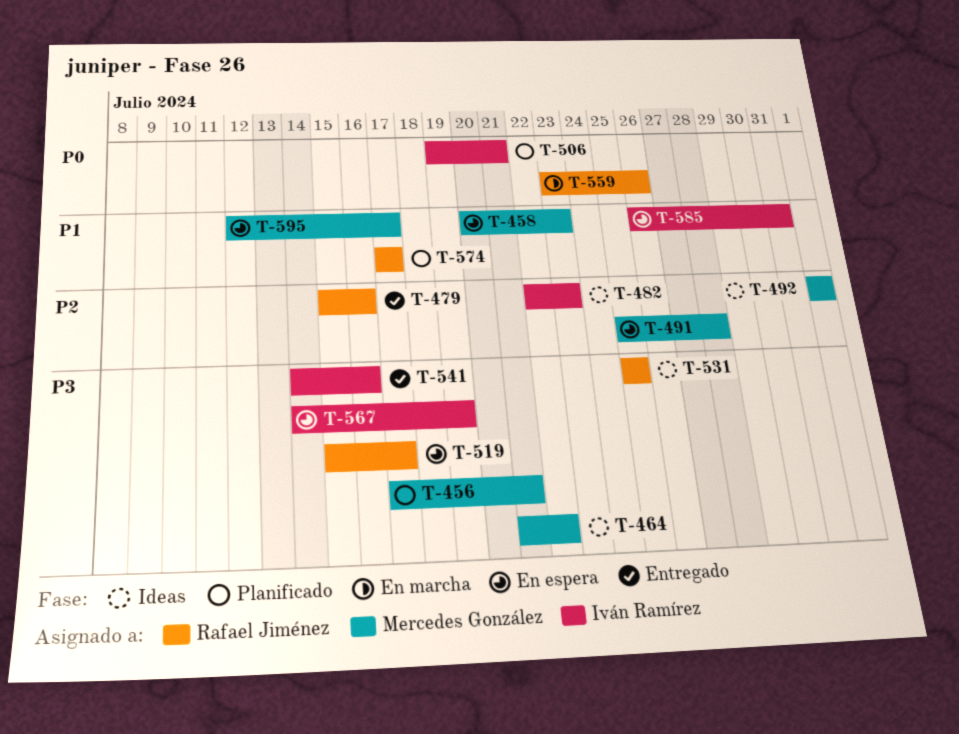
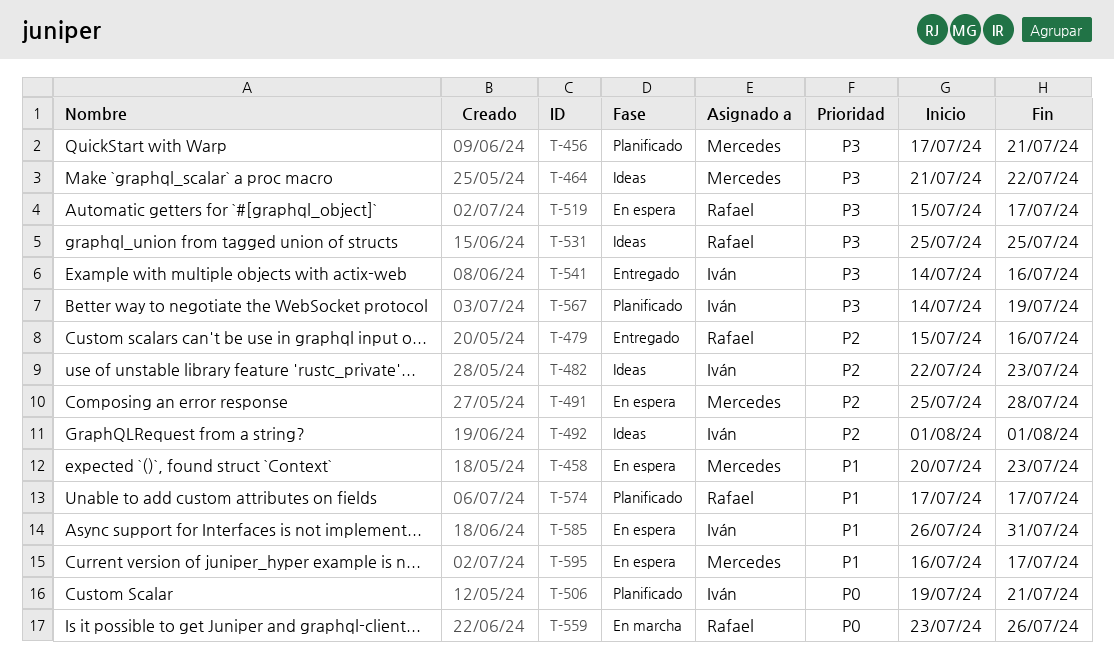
T-492, owner: Mercedes González -> Iván Ramírez
T-567, status: En espera -> Planificado
T-595, start: Jul 12 -> Jul 16

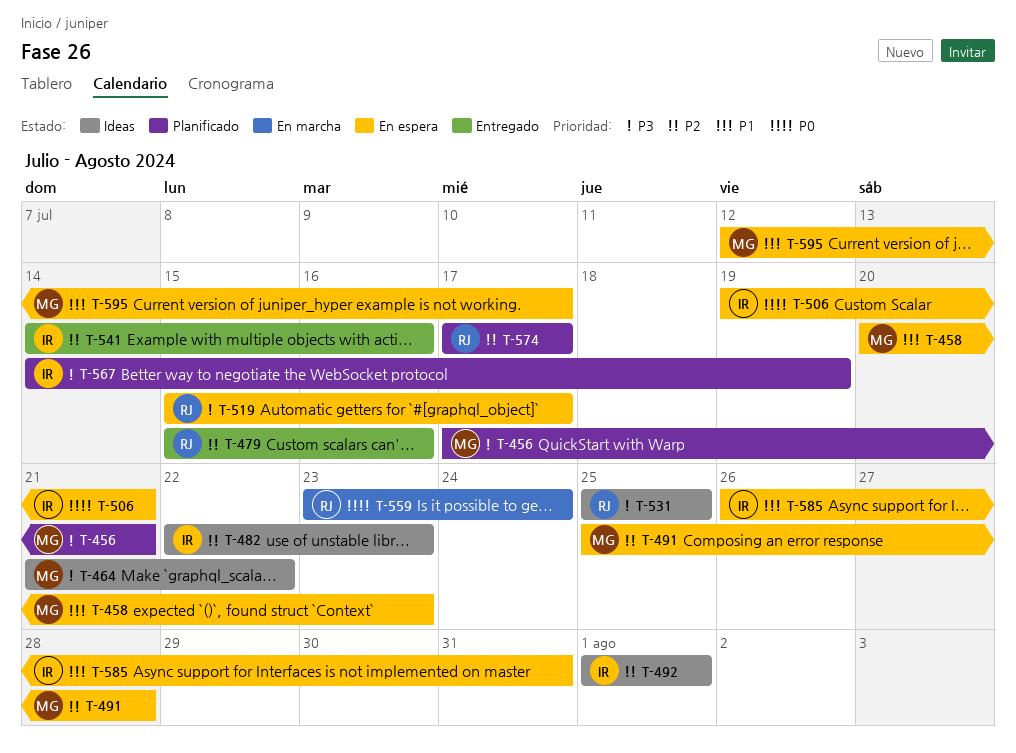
T-506, status: Planificado -> En espera
T-541, priority: P3 -> P2
T-559, due: Jul 26 -> Jul 24
T-574, priority: P1 -> P2
T-595, start: Jul 16 -> Jul 12

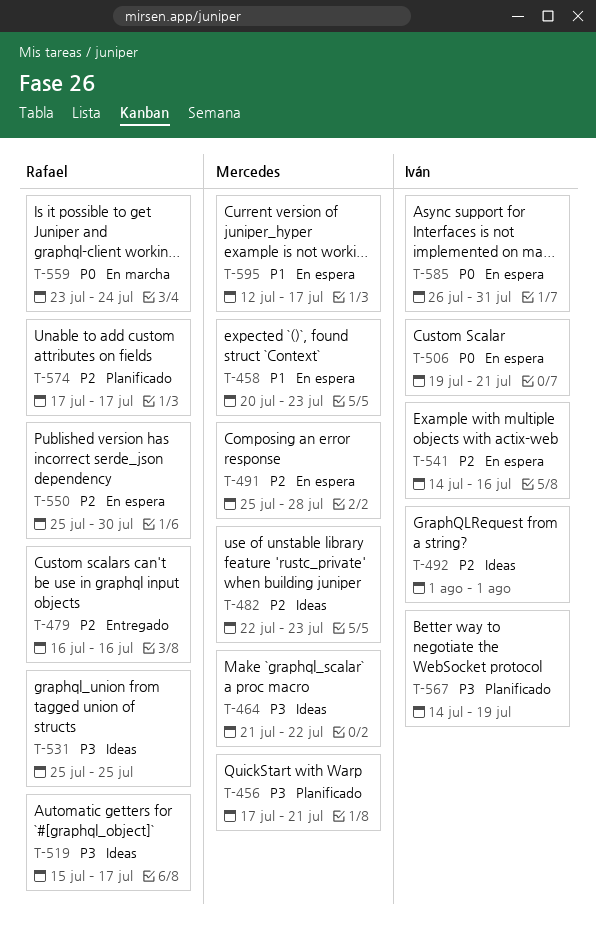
T-479, start: Jul 15 -> Jul 16
T-482, owner: Iván -> Mercedes
T-519, status: En espera -> Ideas
T-541, status: Entregado -> En espera
T-550: none -> present
T-585, priority: P1 -> P0

